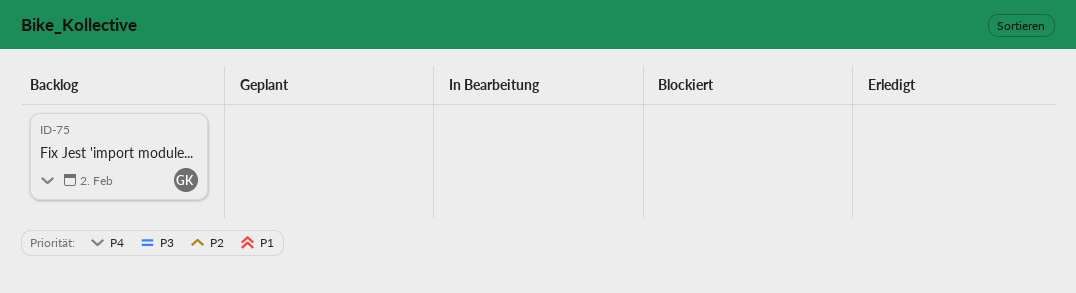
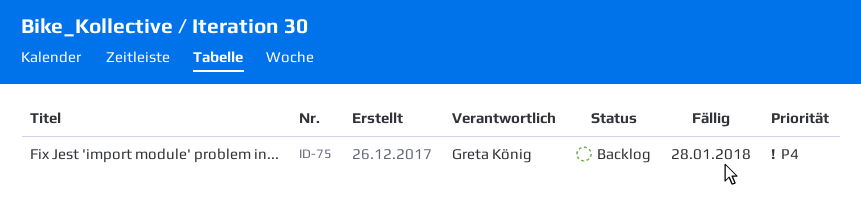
ID-75, due: Feb 2 -> Jan 28

